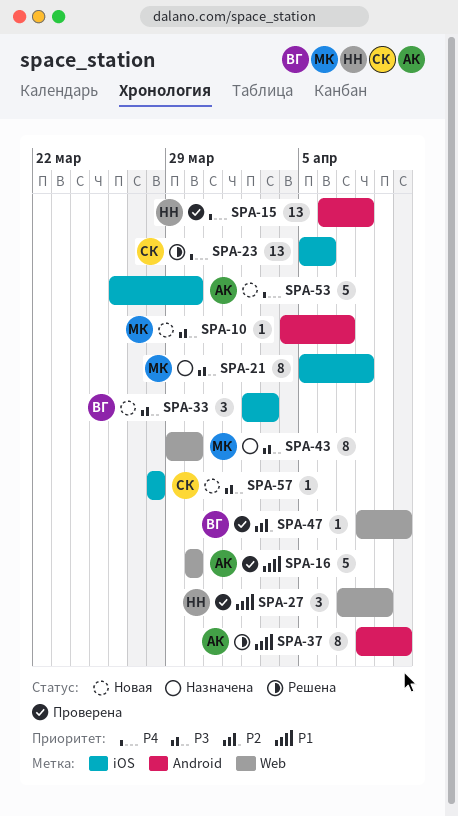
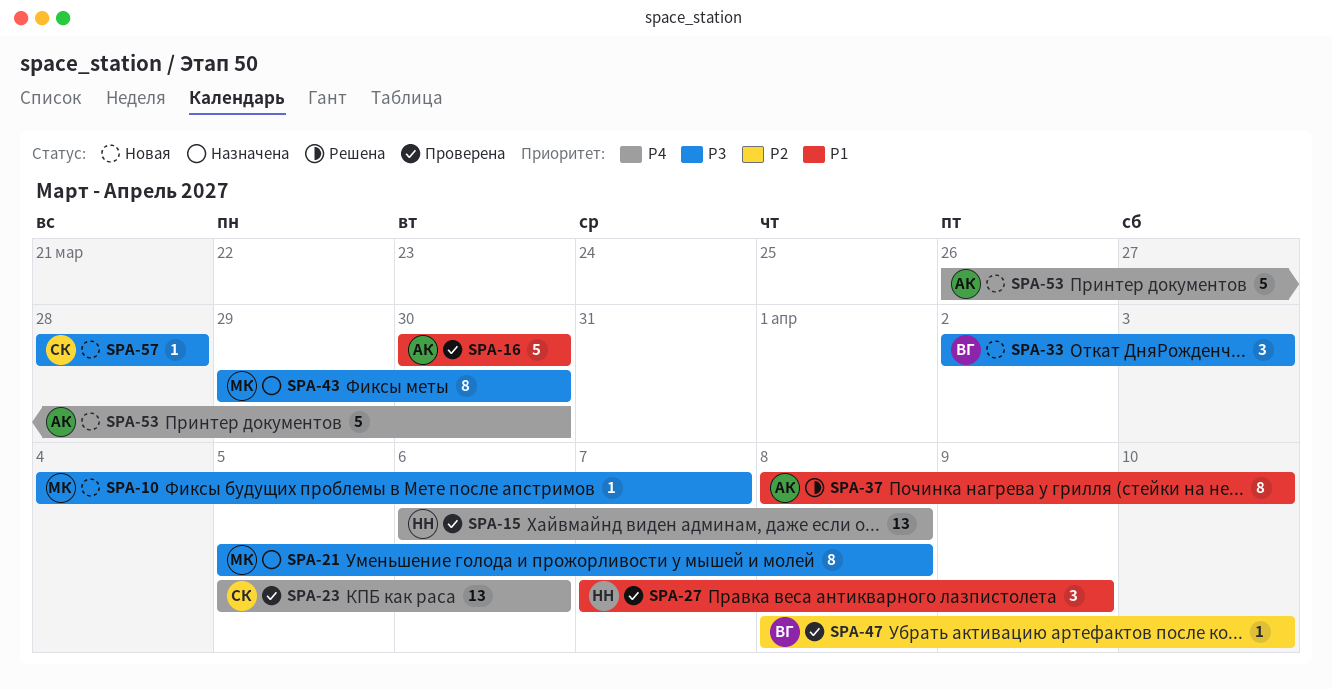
SPA-23, status: Решена -> Проверена

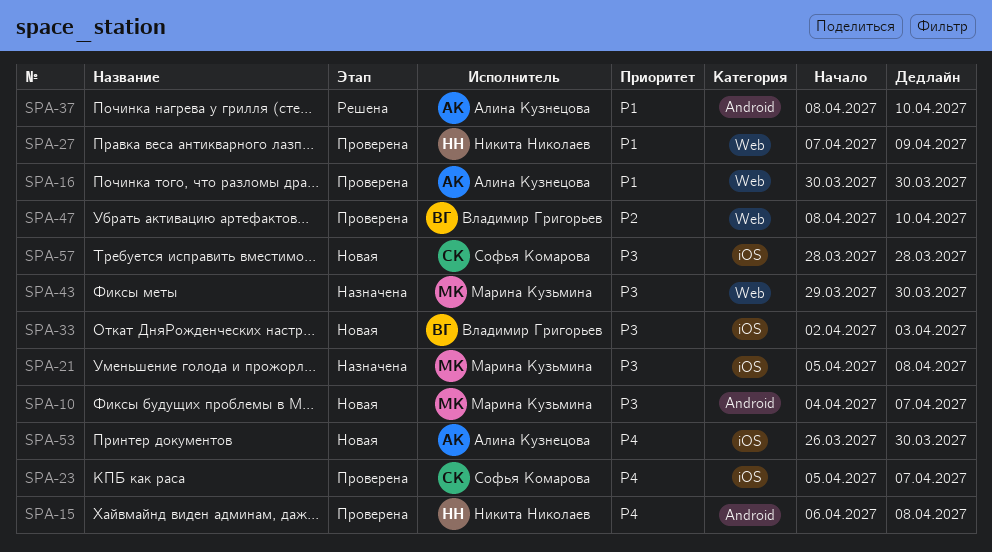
SPA-23, due: Apr 6 -> Apr 7

